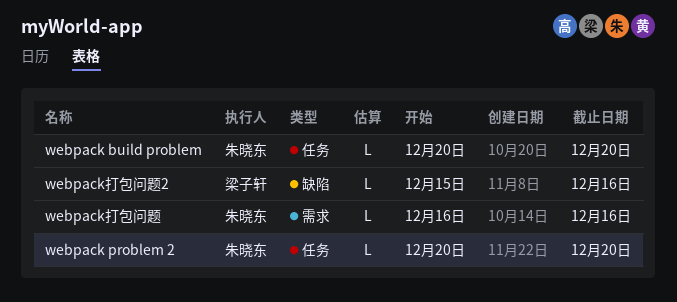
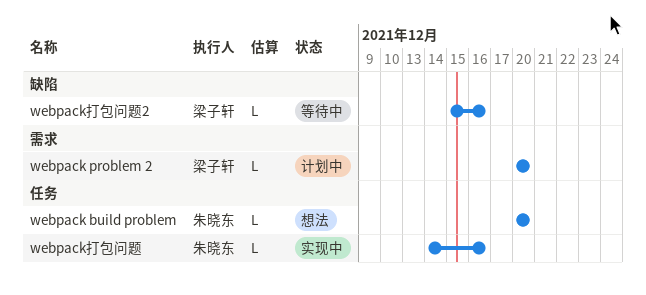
webpack problem 2, owner: 朱晓东 -> 梁子轩
webpack problem 2, label: 任务 -> 需求
webpack打包问题, label: 需求 -> 任务
webpack打包问题, start: Dec 16 -> Dec 14

